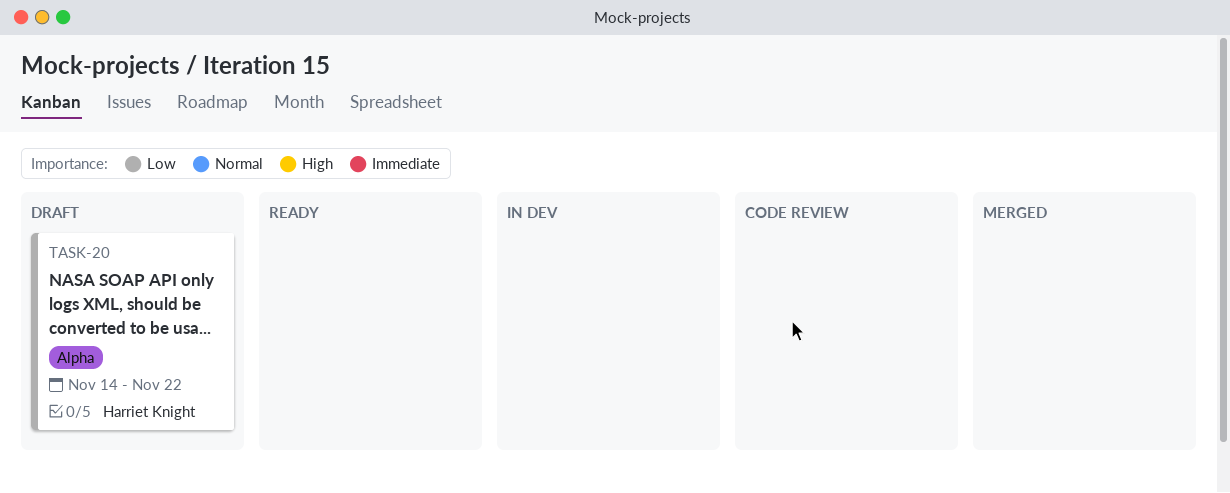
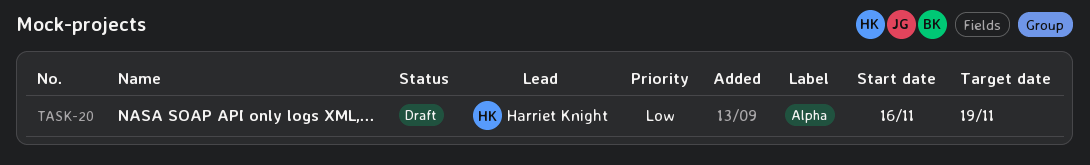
TASK-20, start: Nov 14 -> Nov 16
TASK-20, due: Nov 22 -> Nov 19

